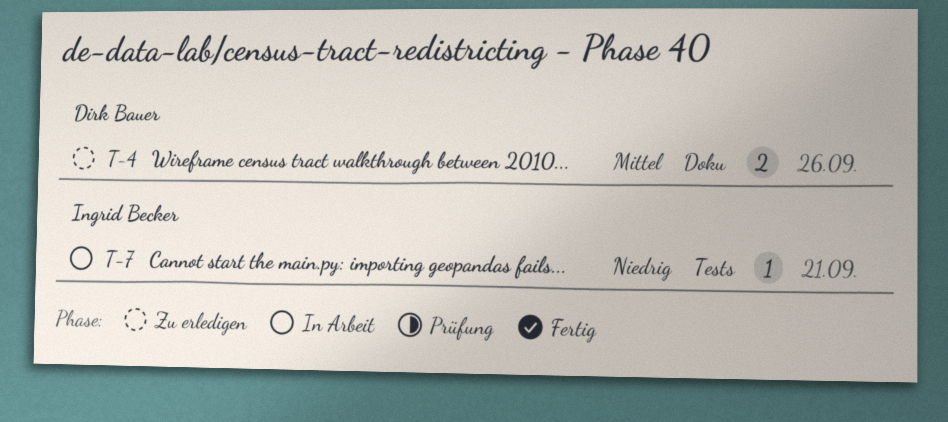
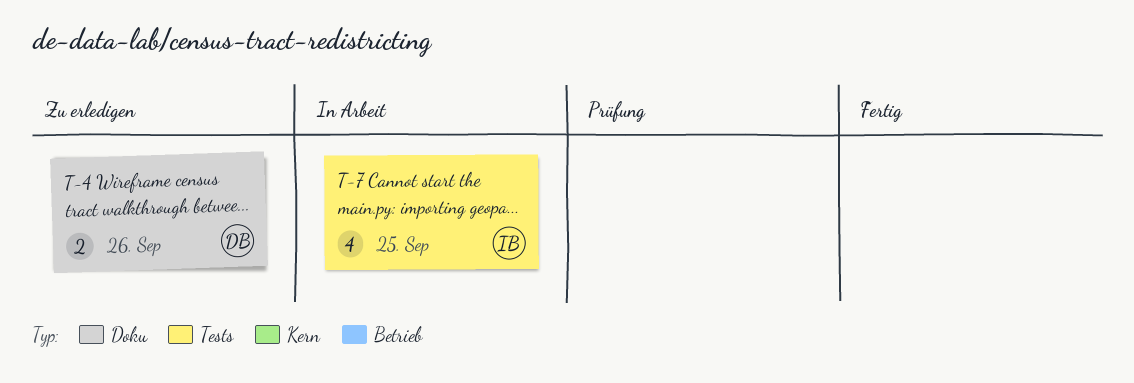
T-7, estimate: 1 -> 4
T-7, due: Sep 21 -> Sep 25

